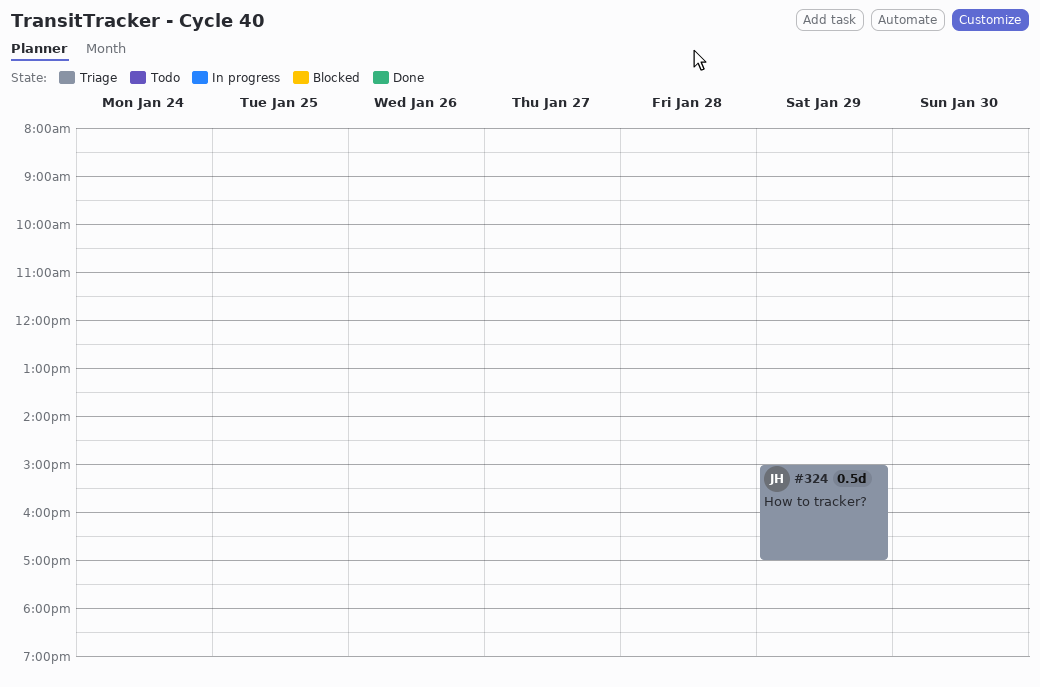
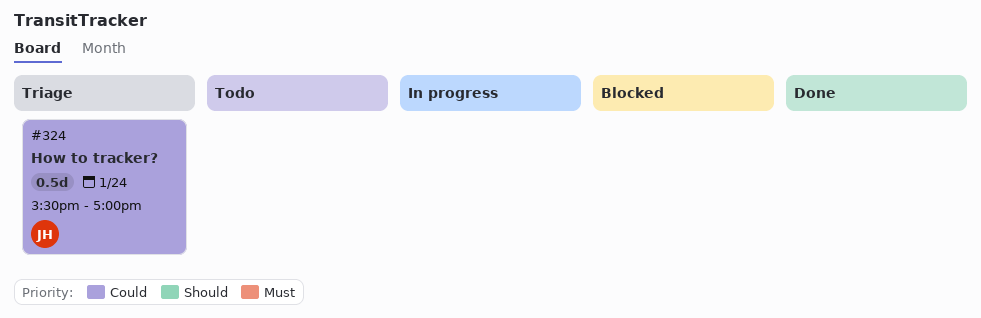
#324, day: Jan 29 -> Jan 24
#324, begins: 15:00 -> 15:30

